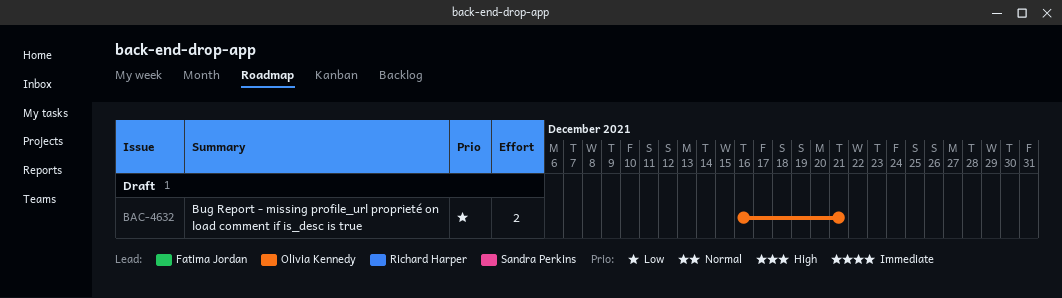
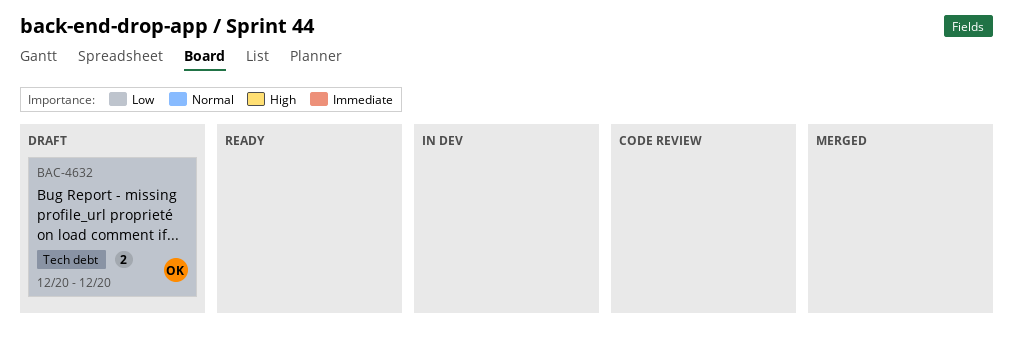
BAC-4632, start: Dec 16 -> Dec 20
BAC-4632, due: Dec 21 -> Dec 20

